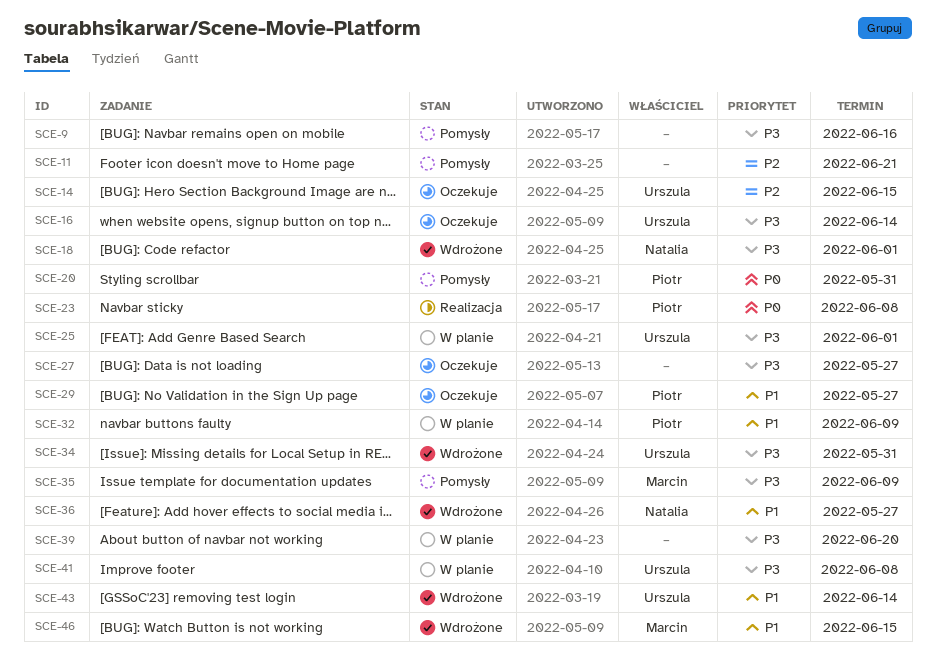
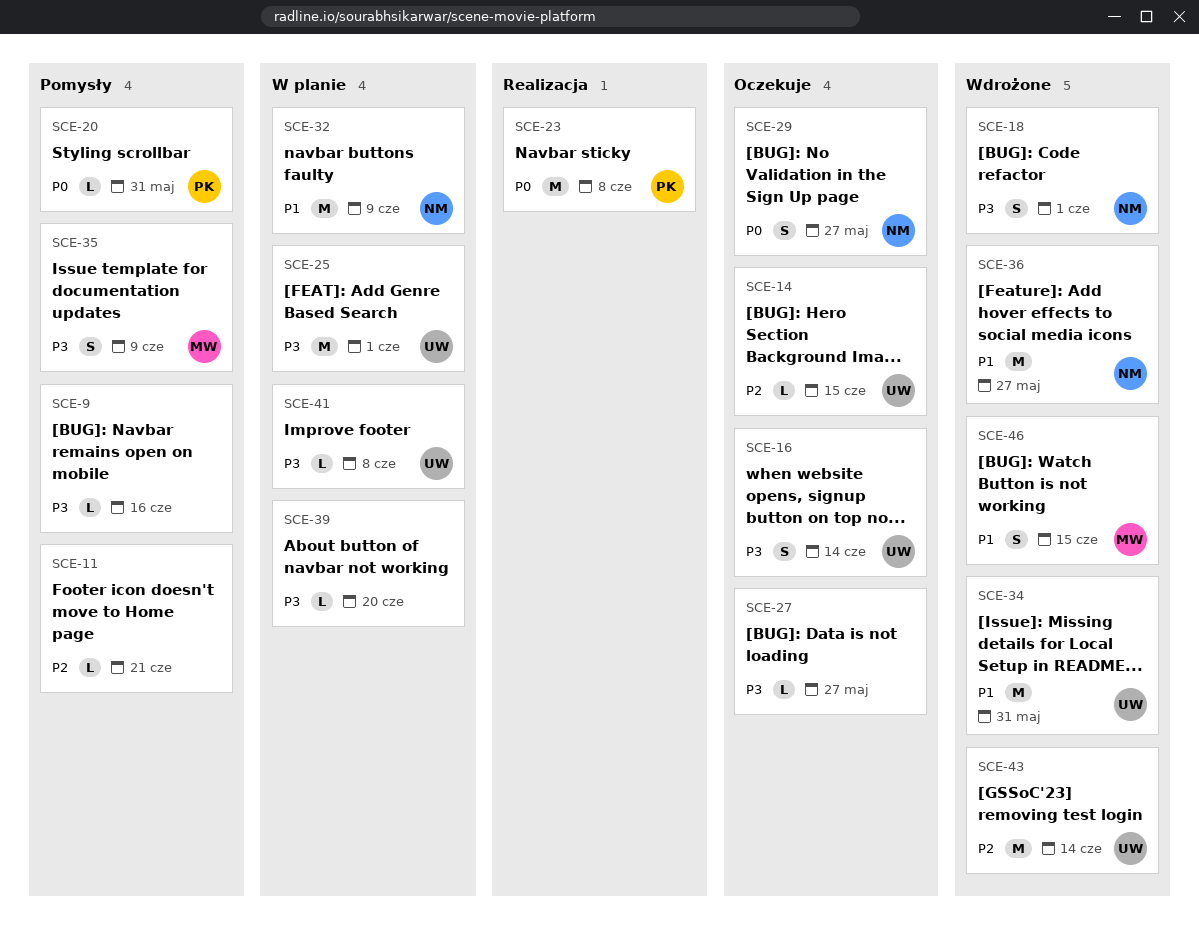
SCE-29, owner: Piotr -> Natalia
SCE-29, priority: P1 -> P0
SCE-32, owner: Piotr -> Natalia
SCE-34, priority: P3 -> P1
SCE-43, priority: P1 -> P2

